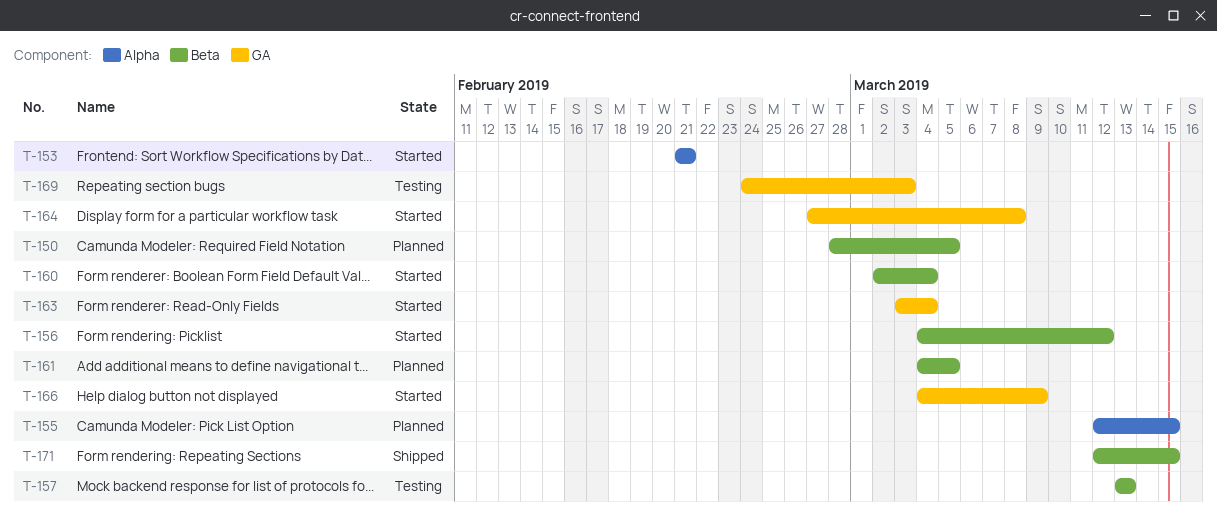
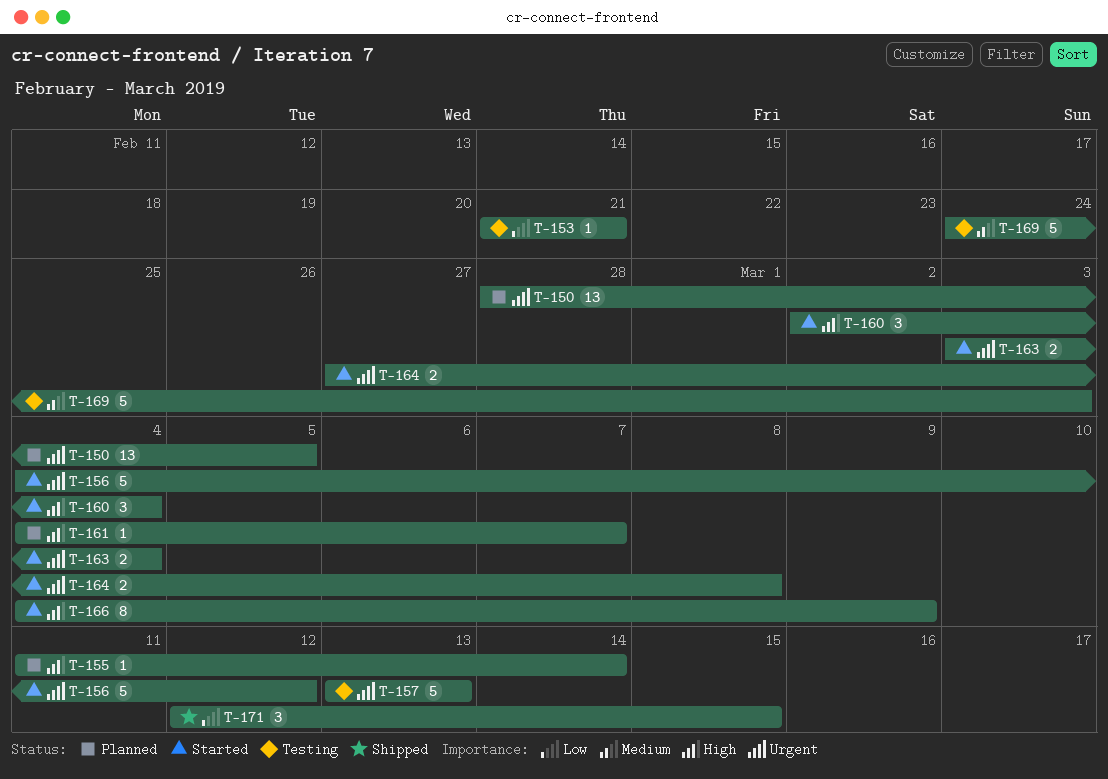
T-153, status: Started -> Testing
T-155, start: Mar 12 -> Mar 11
T-155, due: Mar 15 -> Mar 14
T-161, due: Mar 5 -> Mar 7

